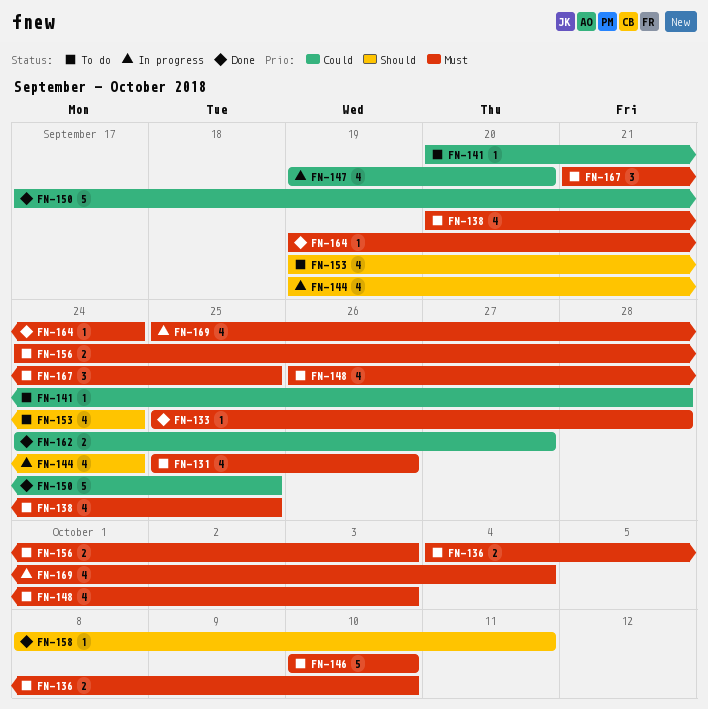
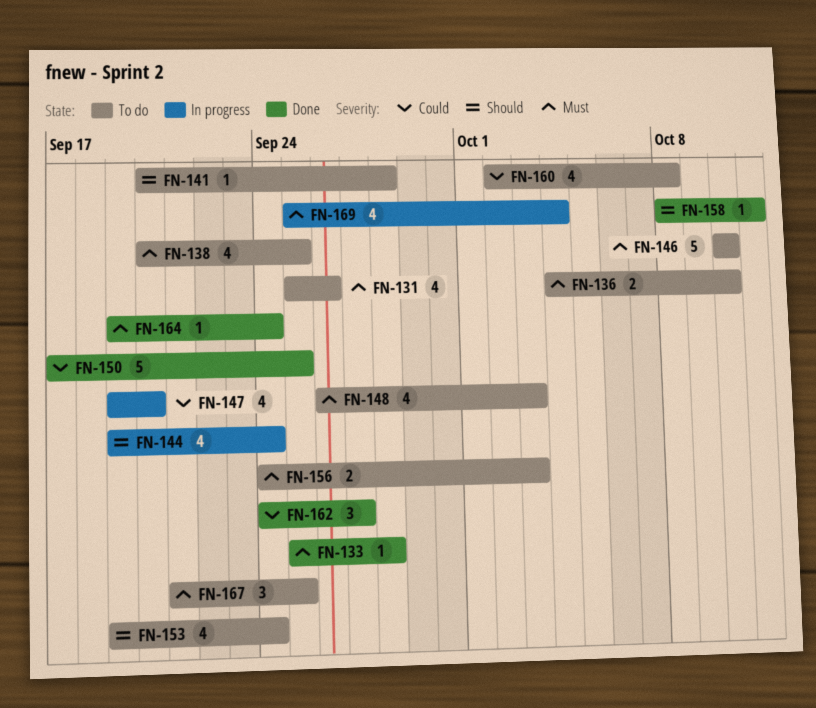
FN-141, priority: Could -> Should
FN-160: none -> present
FN-162, estimate: 2 -> 3

